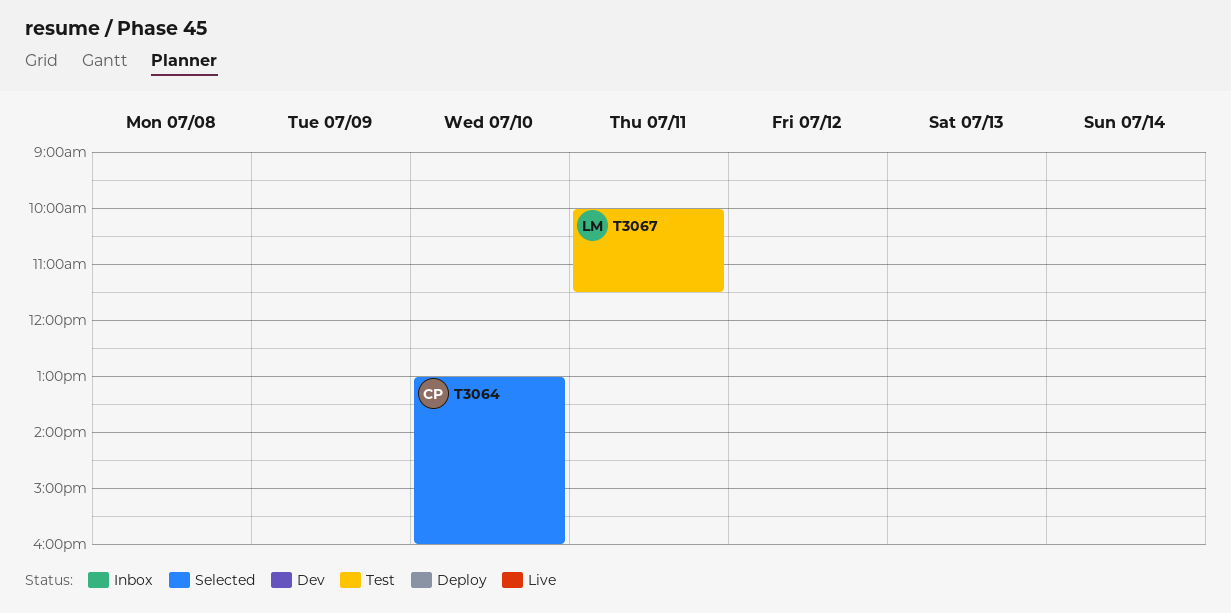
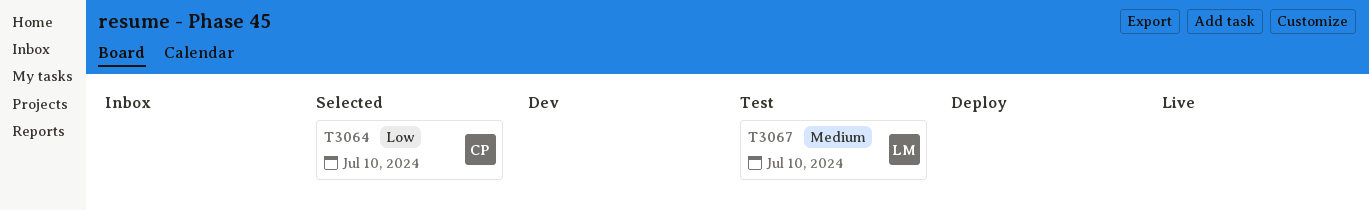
T3067, day: Jul 11 -> Jul 10

